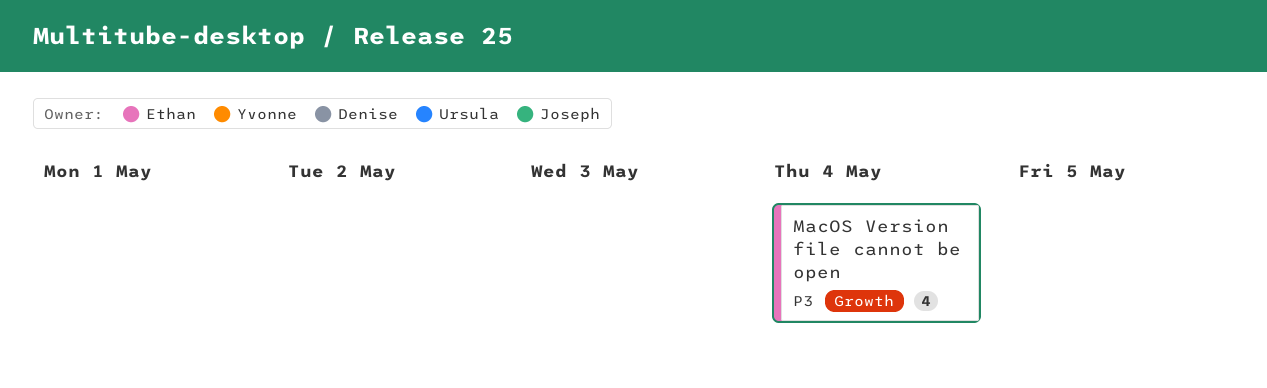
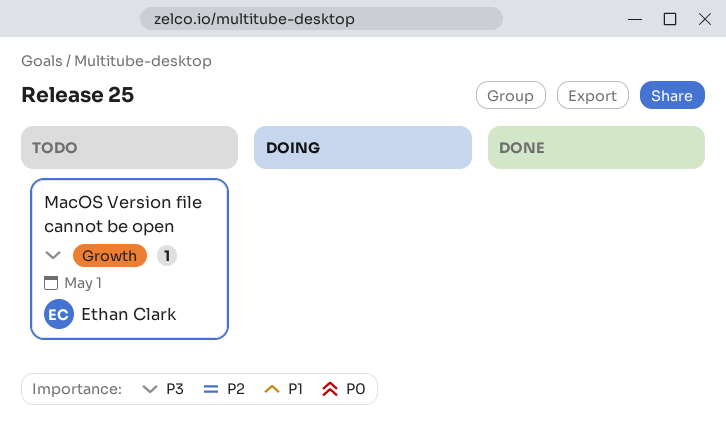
MacOS Version file cannot be open, estimate: 4 -> 1
MacOS Version file cannot be open, due: May 4 -> May 1

